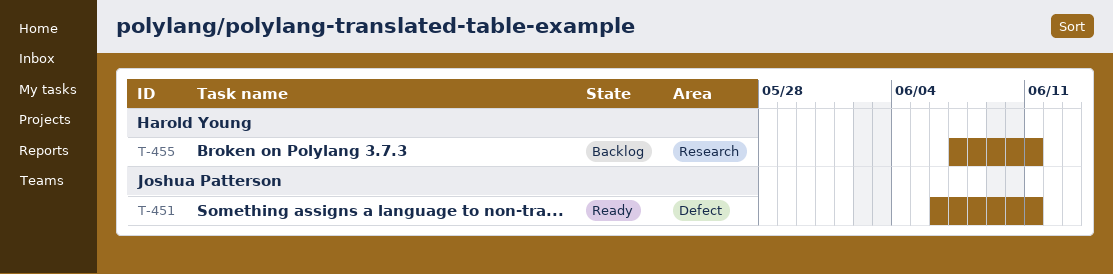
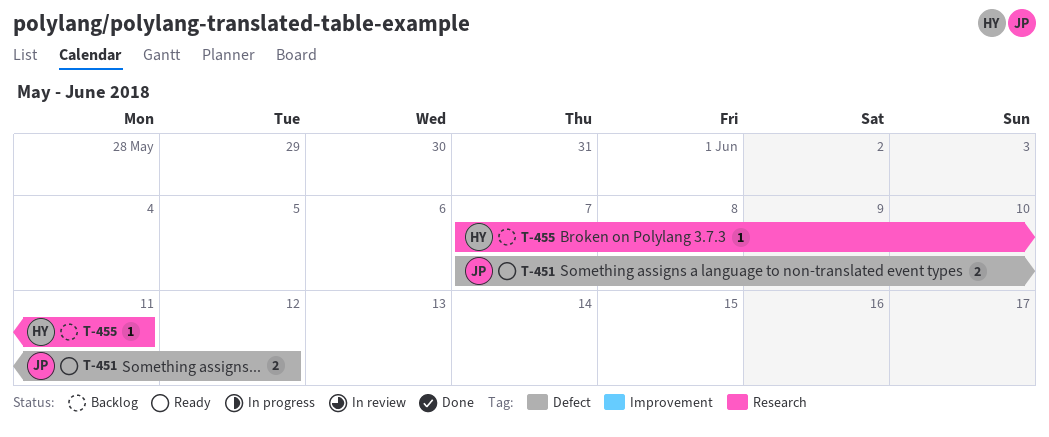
T-451, start: Jun 6 -> Jun 7
T-451, due: Jun 11 -> Jun 12

